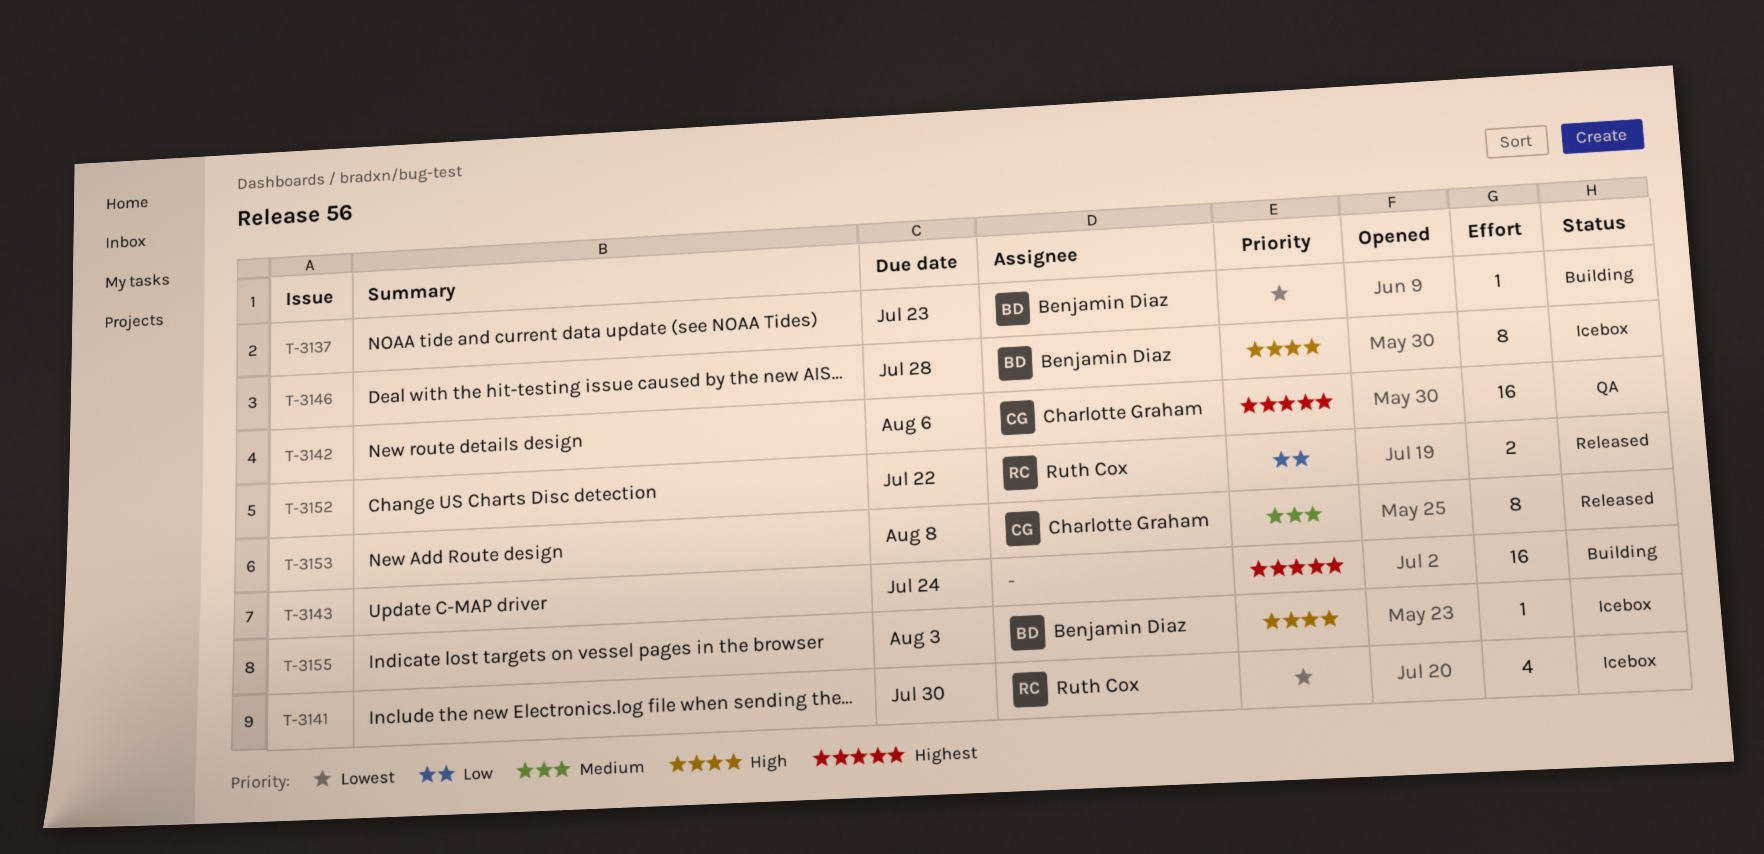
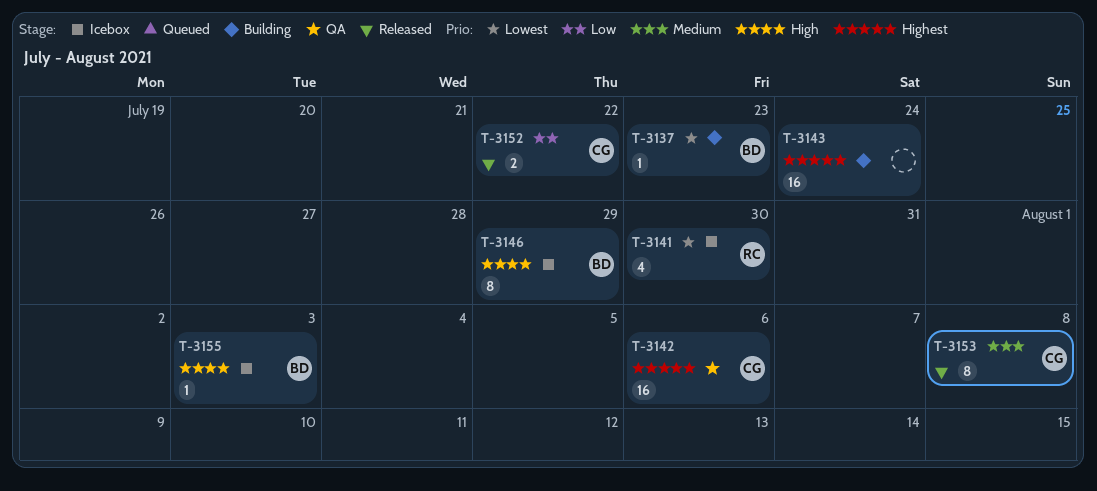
T-3146, due: Jul 28 -> Jul 29
T-3152, owner: Ruth Cox -> Charlotte Graham

